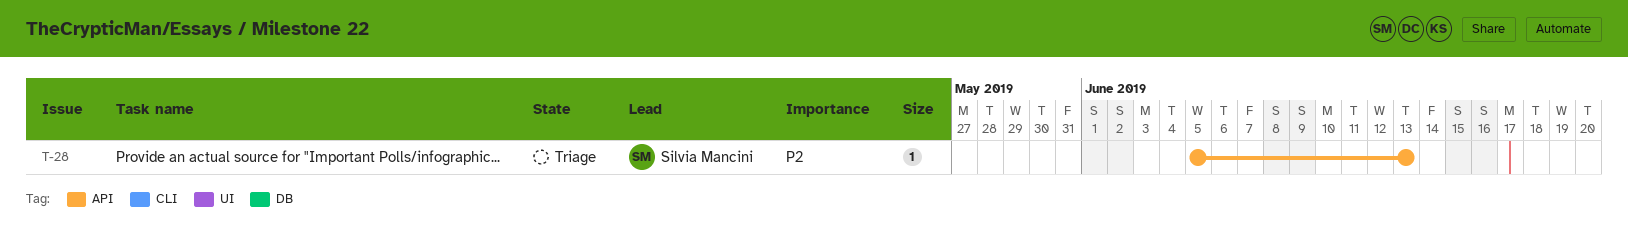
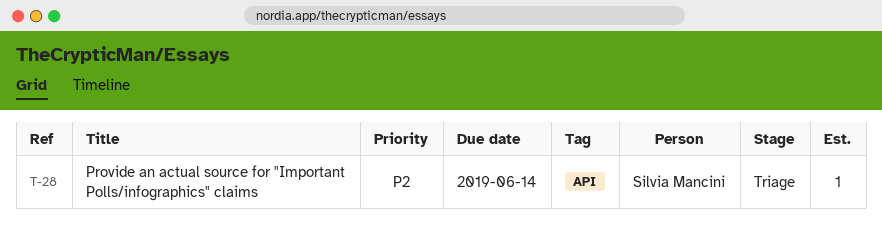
T-28, due: Jun 13 -> Jun 14

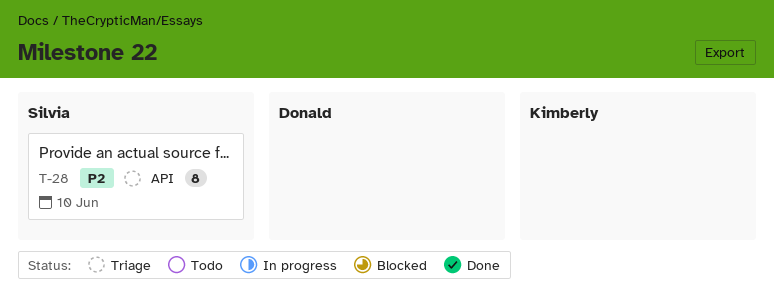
T-28, estimate: 1 -> 8
T-28, due: Jun 14 -> Jun 10

